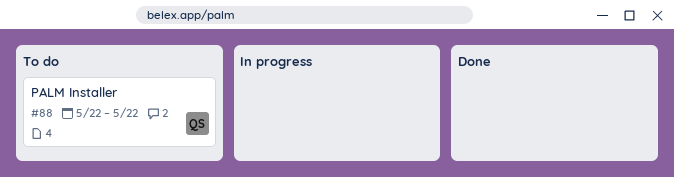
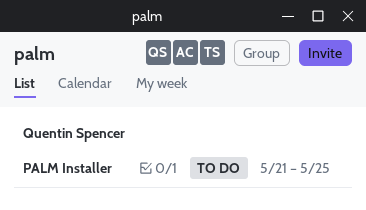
PALM Installer, start: May 22 -> May 21
PALM Installer, due: May 22 -> May 25

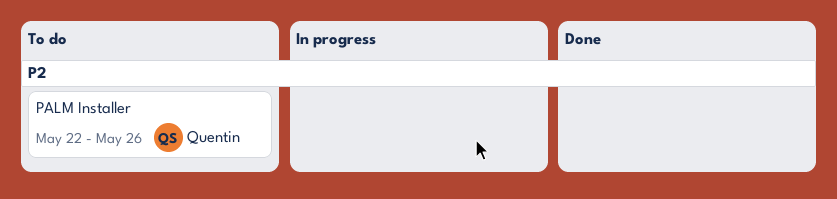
PALM Installer, start: May 21 -> May 22
PALM Installer, due: May 25 -> May 26

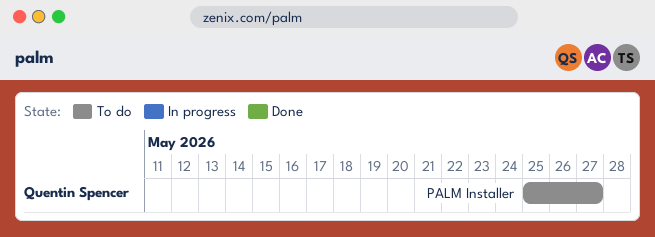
PALM Installer, start: May 22 -> May 25
PALM Installer, due: May 26 -> May 27

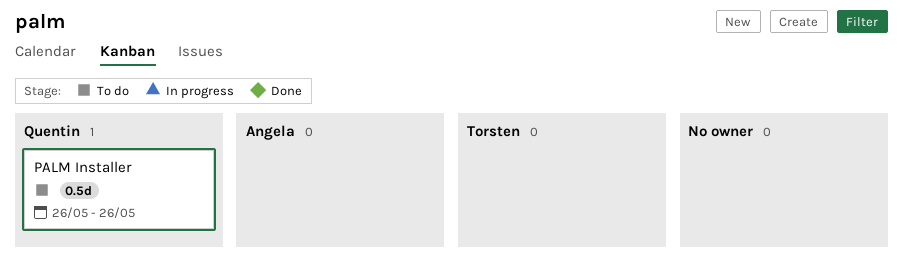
PALM Installer, start: May 25 -> May 26
PALM Installer, due: May 27 -> May 26

